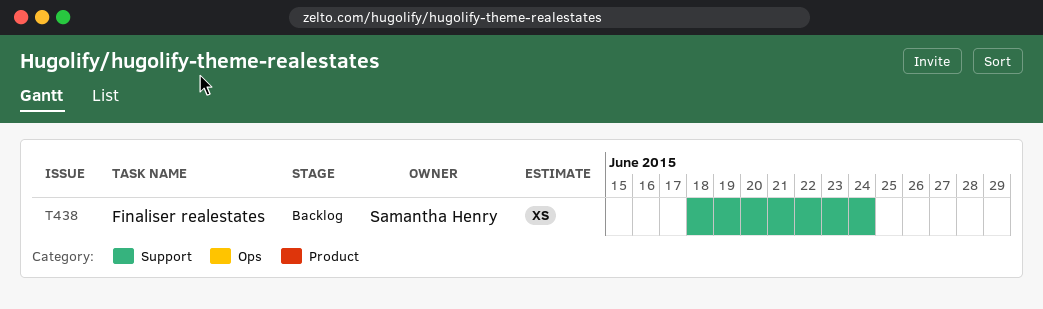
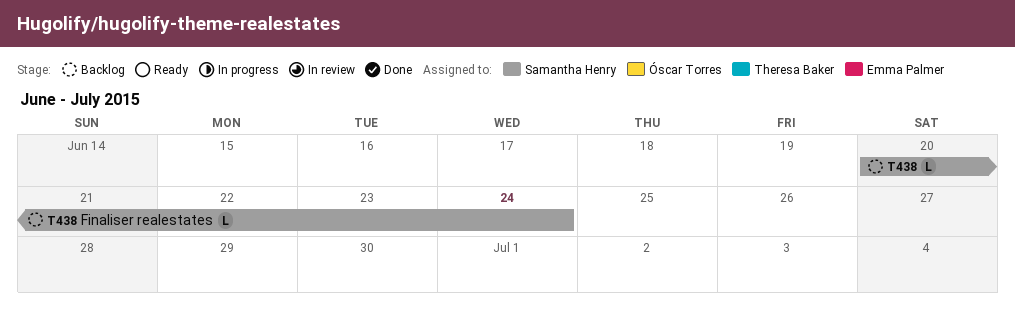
T438, estimate: XS -> L
T438, start: Jun 18 -> Jun 20

